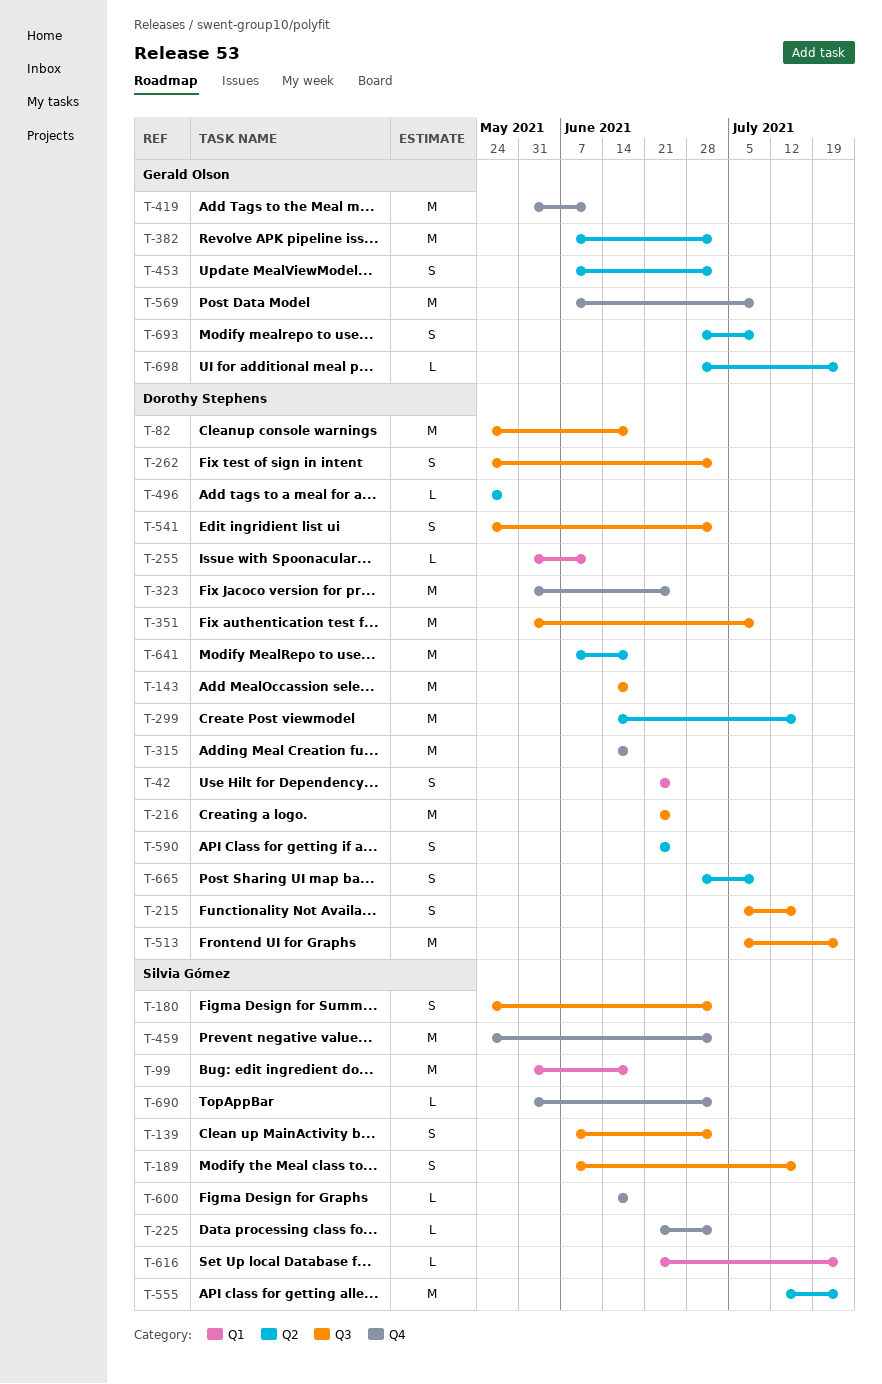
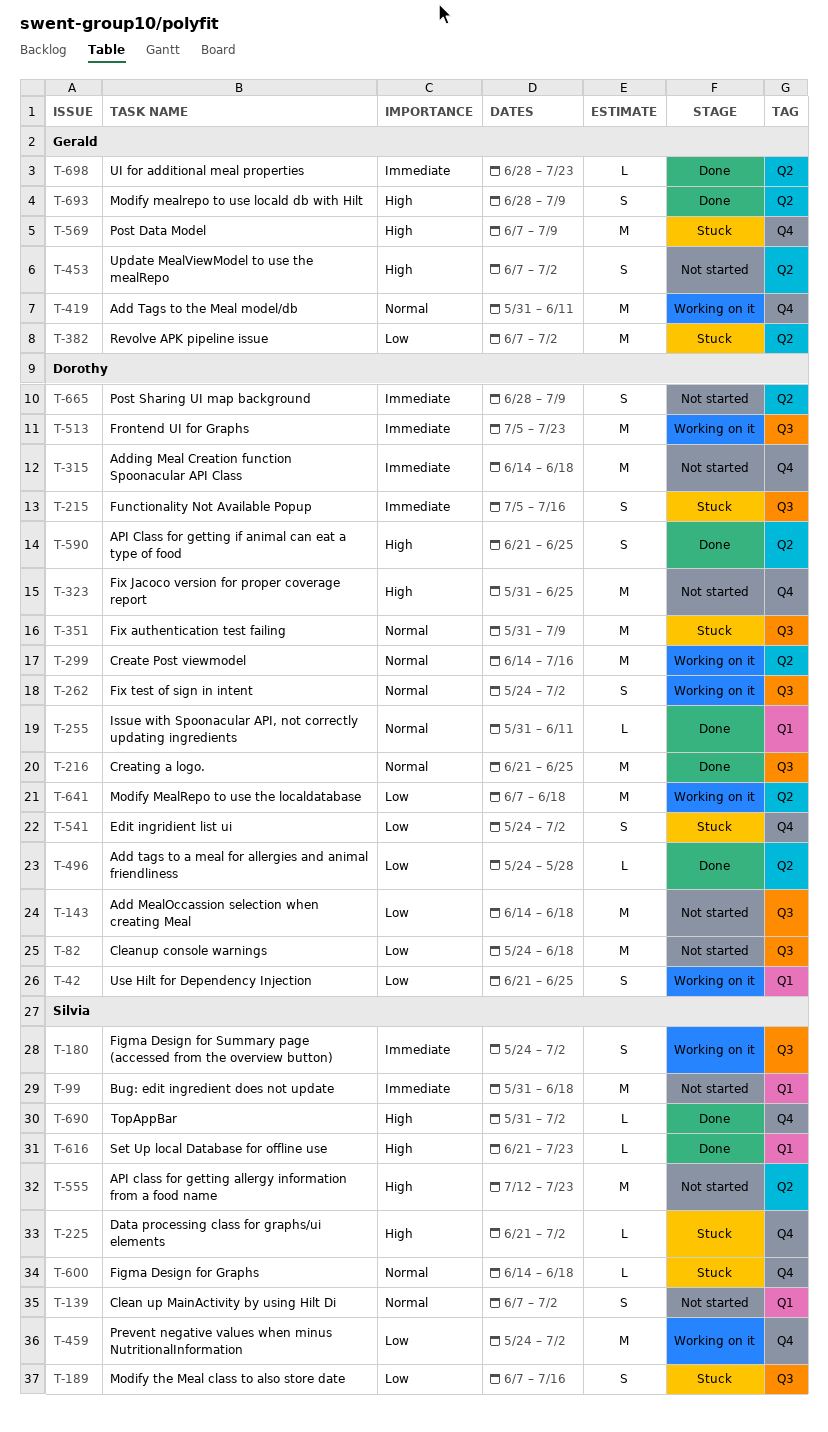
T-139, label: Q3 -> Q1
T-541, label: Q3 -> Q4

